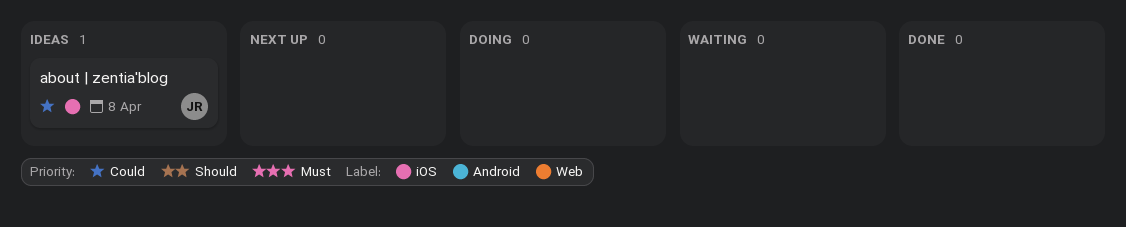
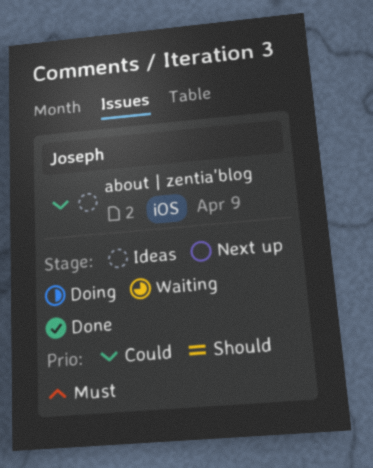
about | zentia'blog, due: Apr 8 -> Apr 9

